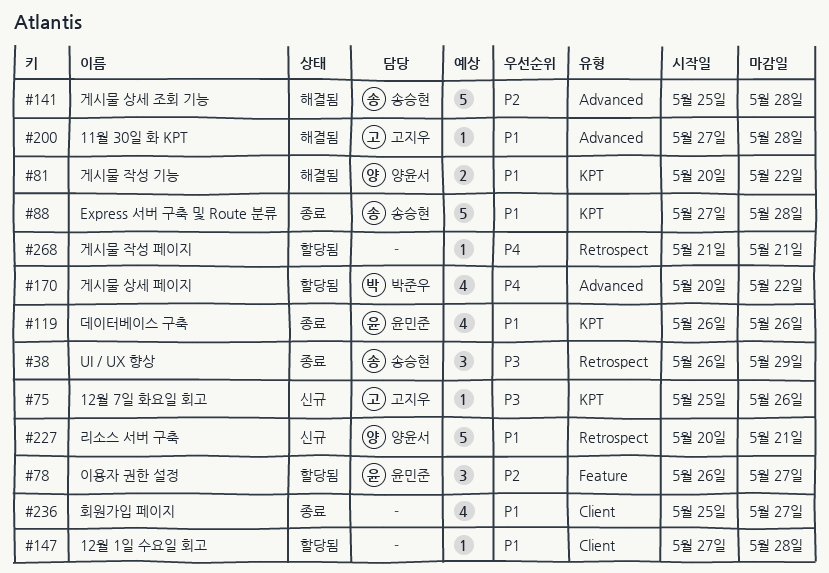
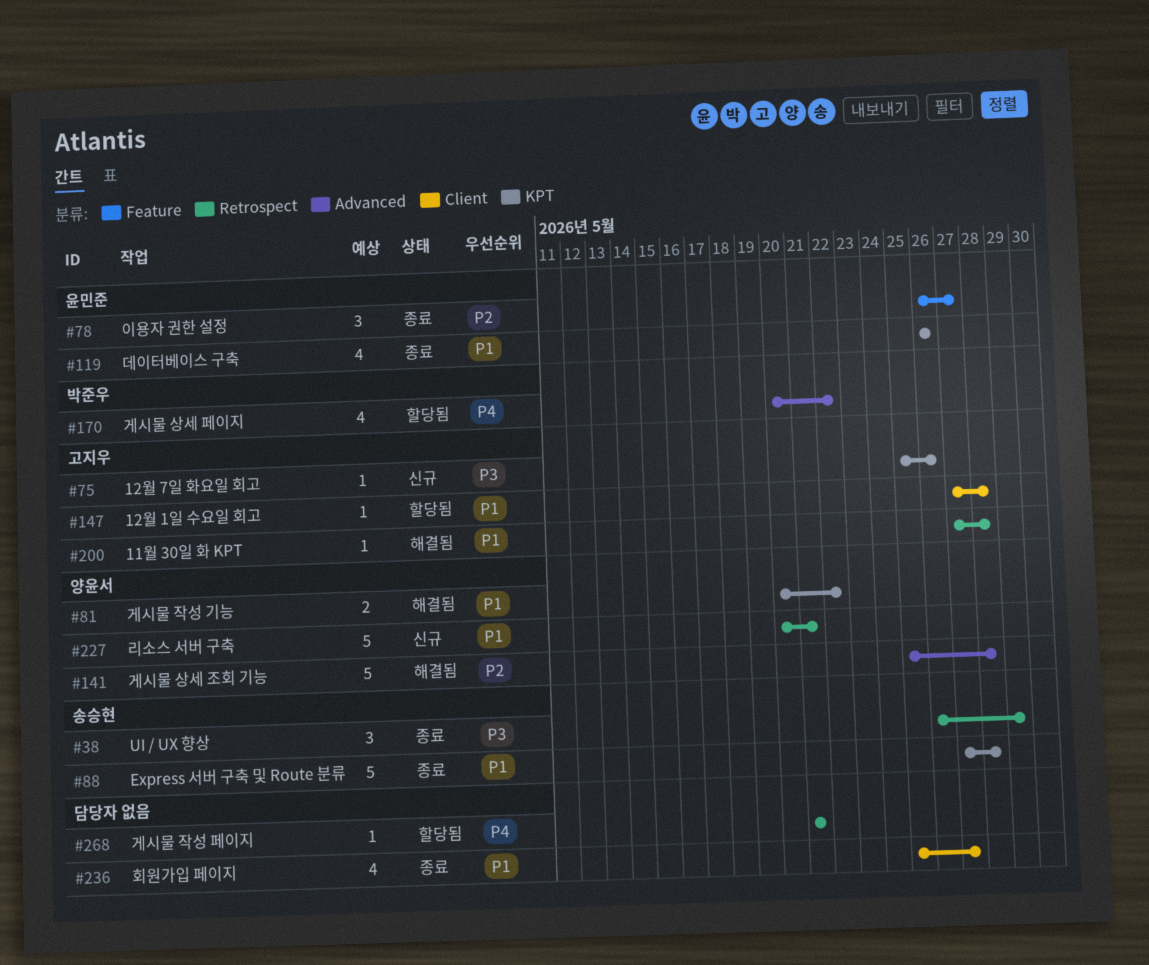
#78, status: 할당됨 -> 종료
#141, owner: 송승현 -> 양윤서
#147, owner: none -> 고지우
#200, label: Advanced -> Retrospect

